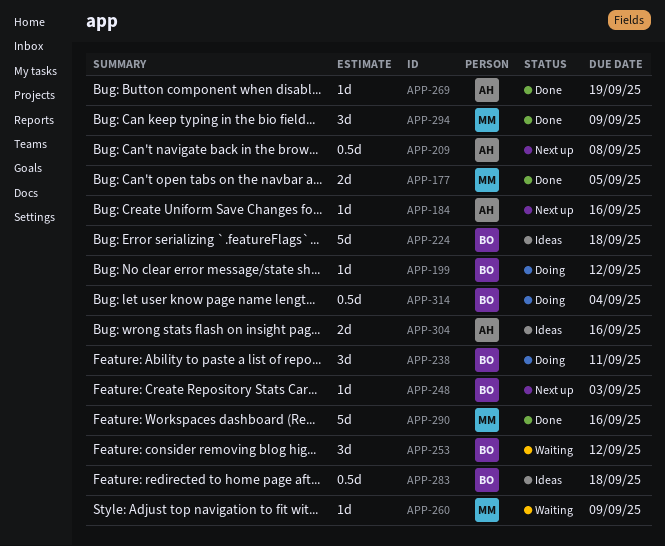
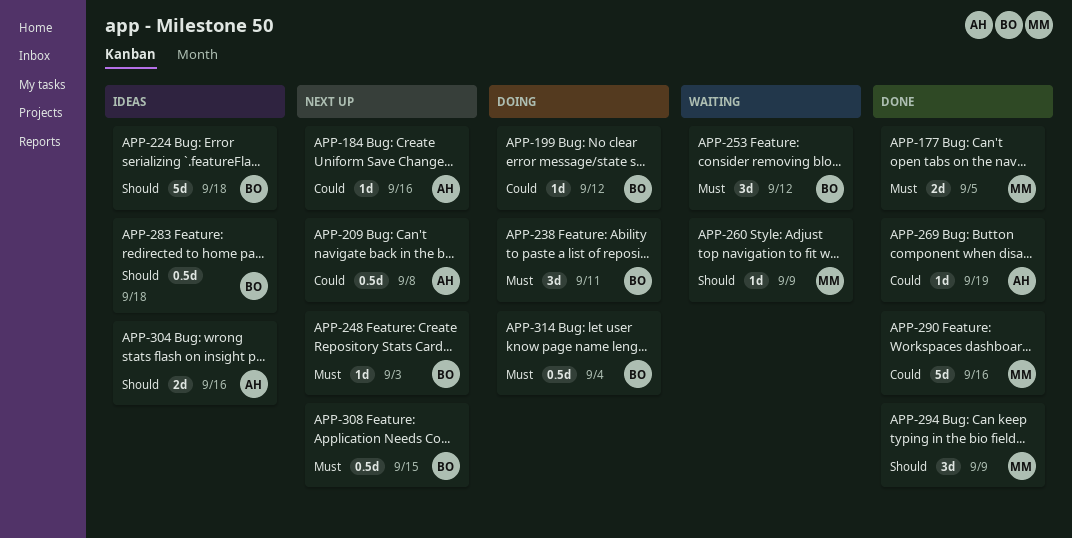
APP-308: none -> present

